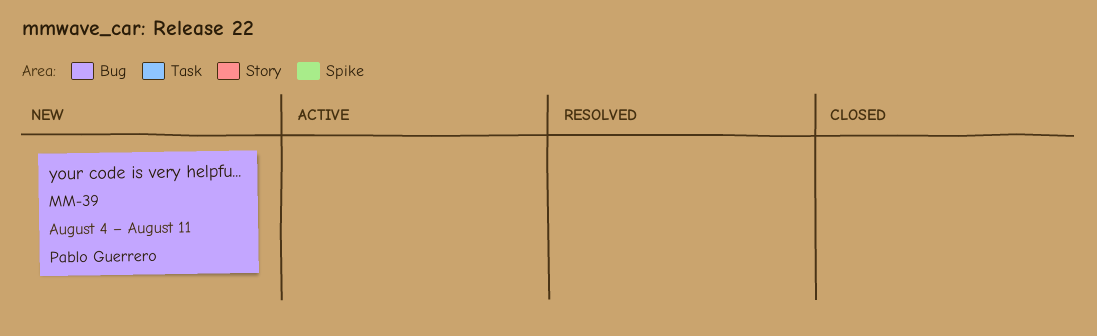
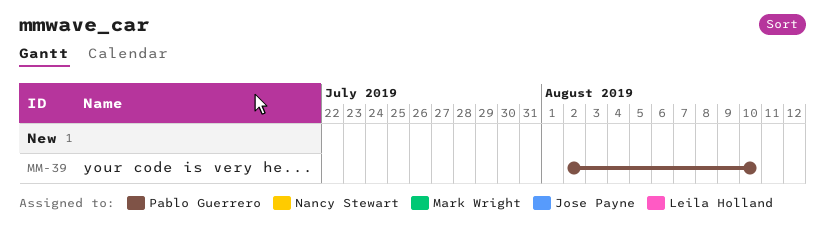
MM-39, start: Aug 4 -> Aug 2
MM-39, due: Aug 11 -> Aug 10

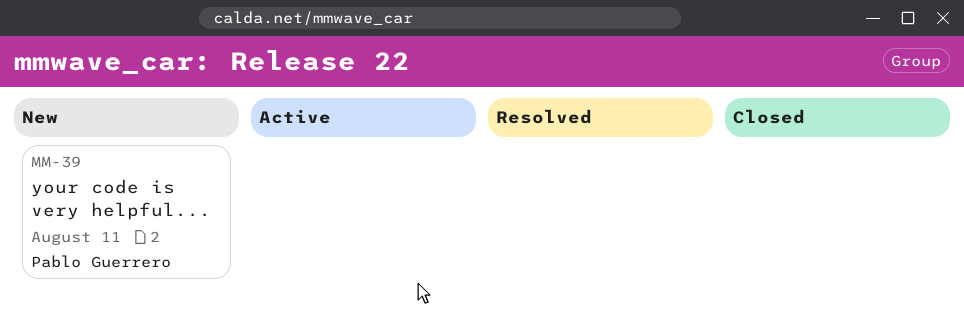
MM-39, due: Aug 10 -> Aug 11

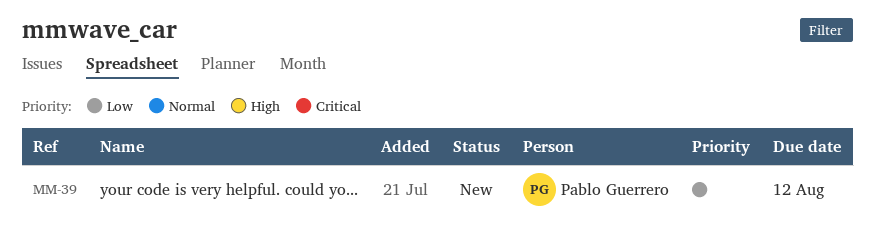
MM-39, due: Aug 11 -> Aug 12

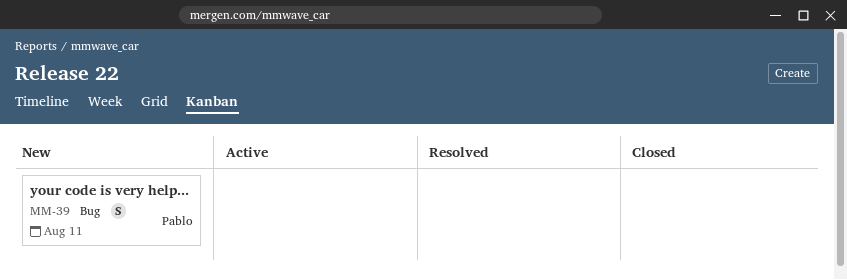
MM-39, due: Aug 12 -> Aug 11

